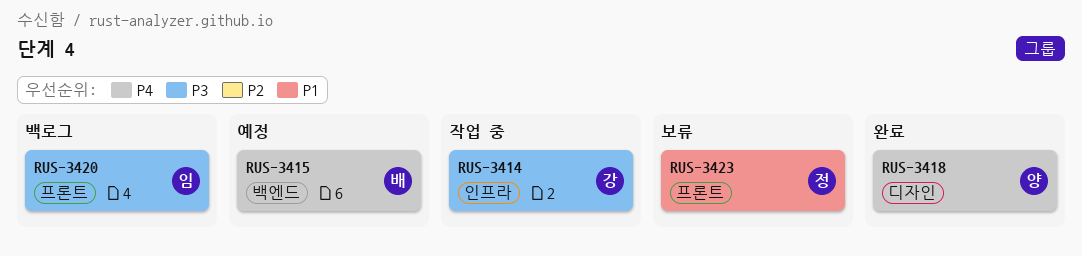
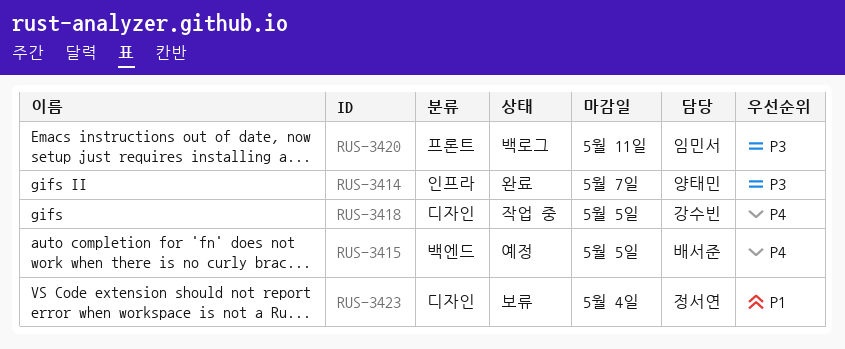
RUS-3414, status: 작업 중 -> 완료
RUS-3414, owner: 강수빈 -> 양태민
RUS-3418, status: 완료 -> 작업 중
RUS-3418, owner: 양태민 -> 강수빈
RUS-3423, label: 프론트 -> 디자인

